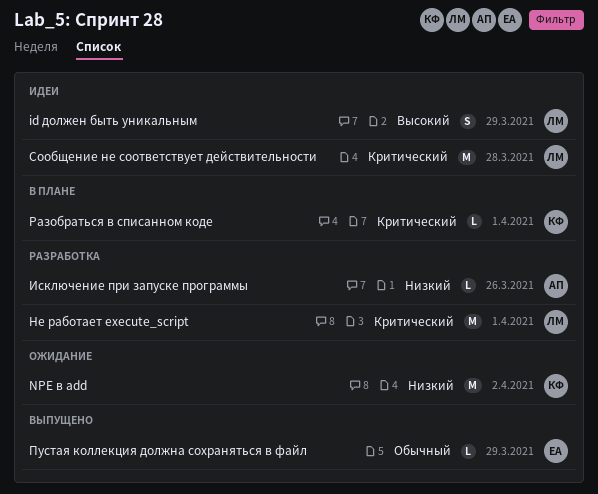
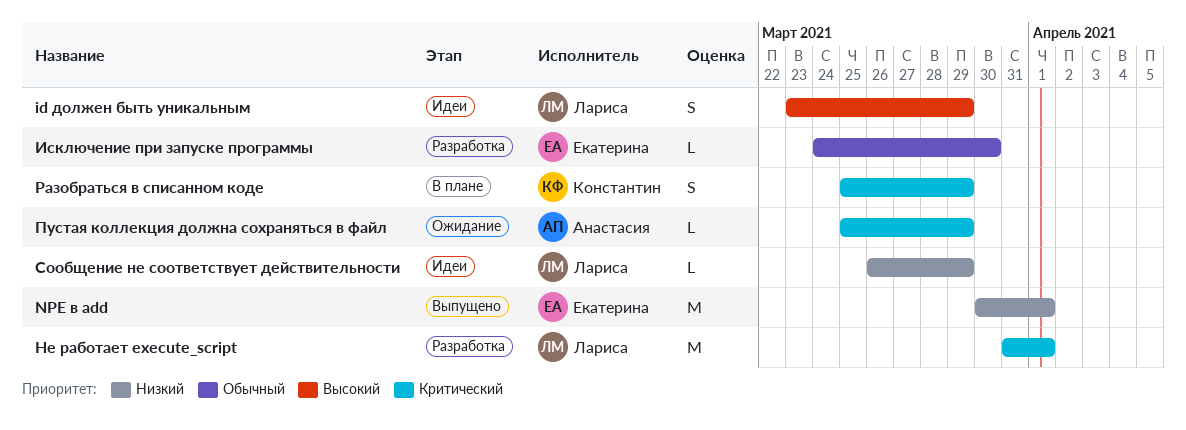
NPE в add, status: Ожидание -> Выпущено
NPE в add, owner: Константин -> Екатерина
NPE в add, due: Apr 2 -> Apr 1
Исключение при запуске программы, owner: Анастасия -> Екатерина
Исключение при запуске программы, priority: Низкий -> Обычный
Исключение при запуске программы, due: Mar 26 -> Mar 30
Пустая коллекция должна сохраняться в файл, status: Выпущено -> Ожидание
Пустая коллекция должна сохраняться в файл, owner: Екатерина -> Анастасия
Пустая коллекция должна сохраняться в файл, priority: Обычный -> Критический
Разобраться в списанном коде, estimate: L -> S
Разобраться в списанном коде, due: Apr 1 -> Mar 29
Сообщение не соответствует действительности, priority: Критический -> Низкий
Сообщение не соответствует действительности, estimate: M -> L
Сообщение не соответствует действительности, due: Mar 28 -> Mar 29

